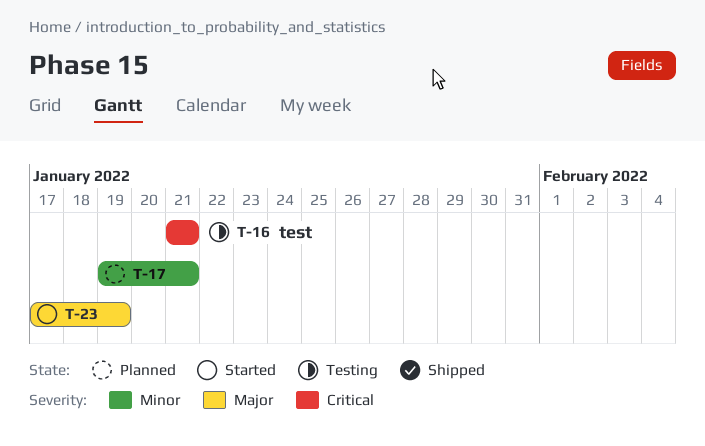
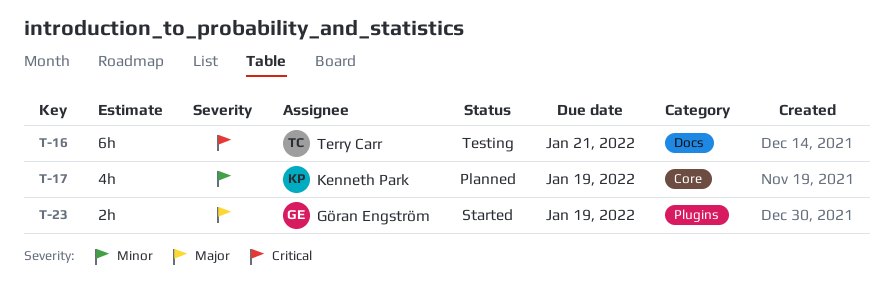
T-17, due: Jan 21 -> Jan 19

